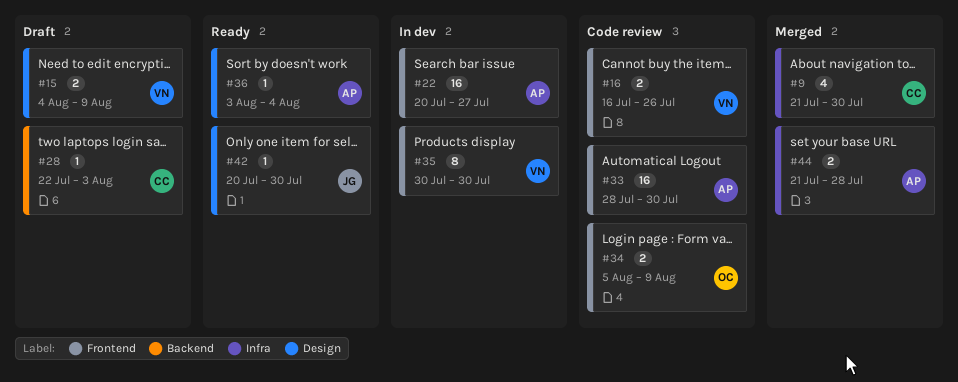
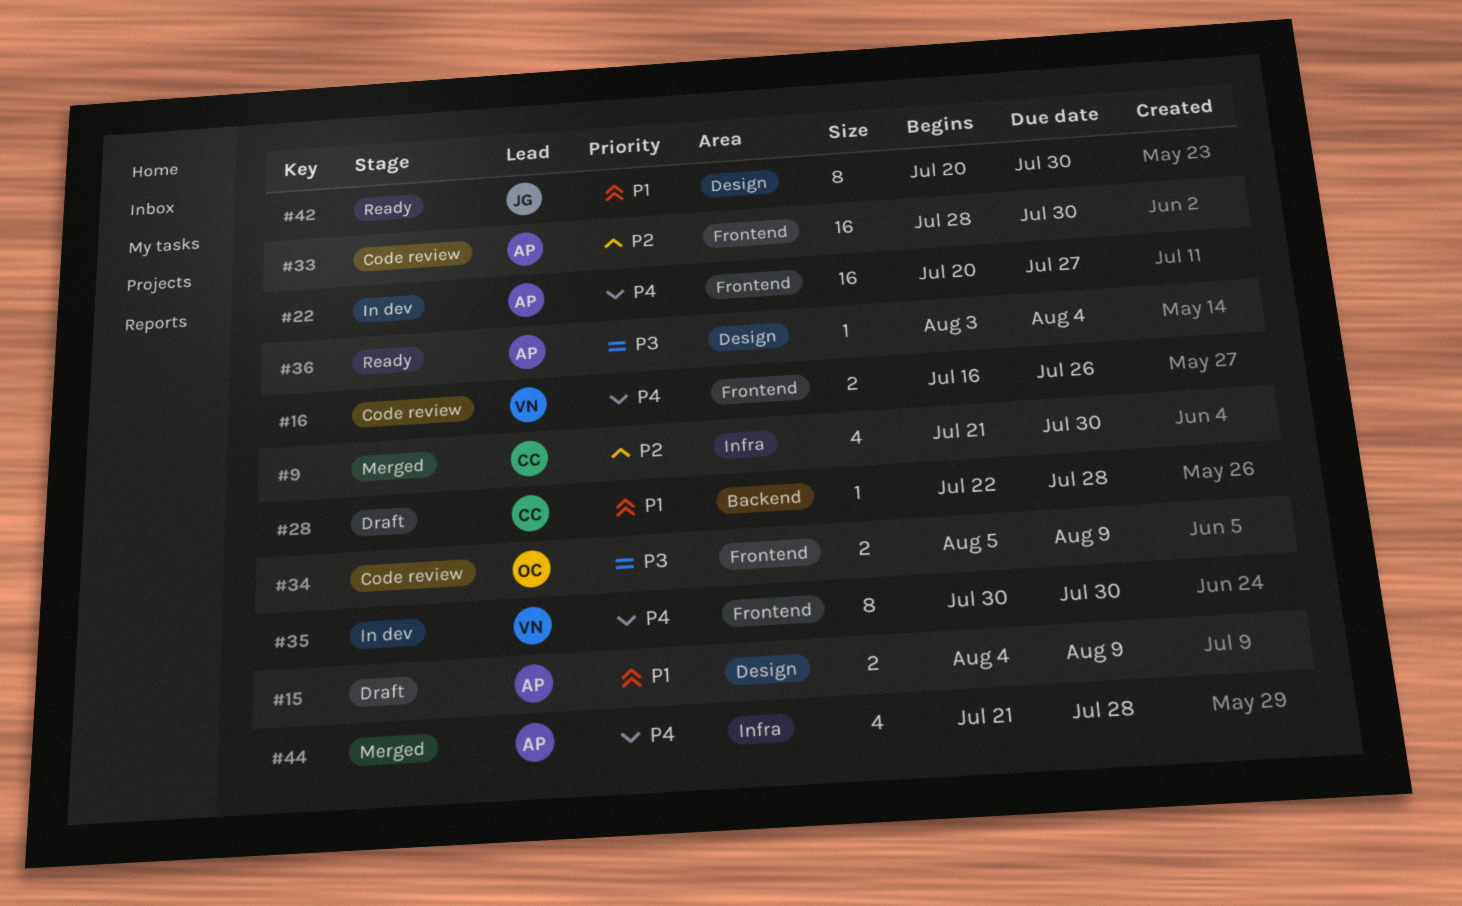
#15, owner: VN -> AP
#28, due: Aug 3 -> Jul 28
#42, estimate: 1 -> 8
#44, estimate: 2 -> 4

